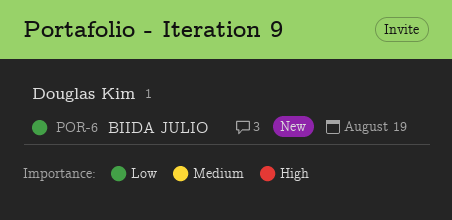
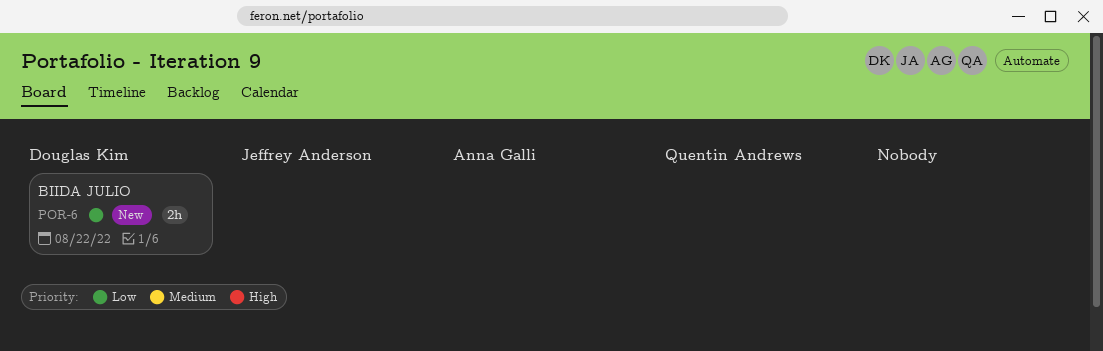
POR-6, due: Aug 19 -> Aug 22

